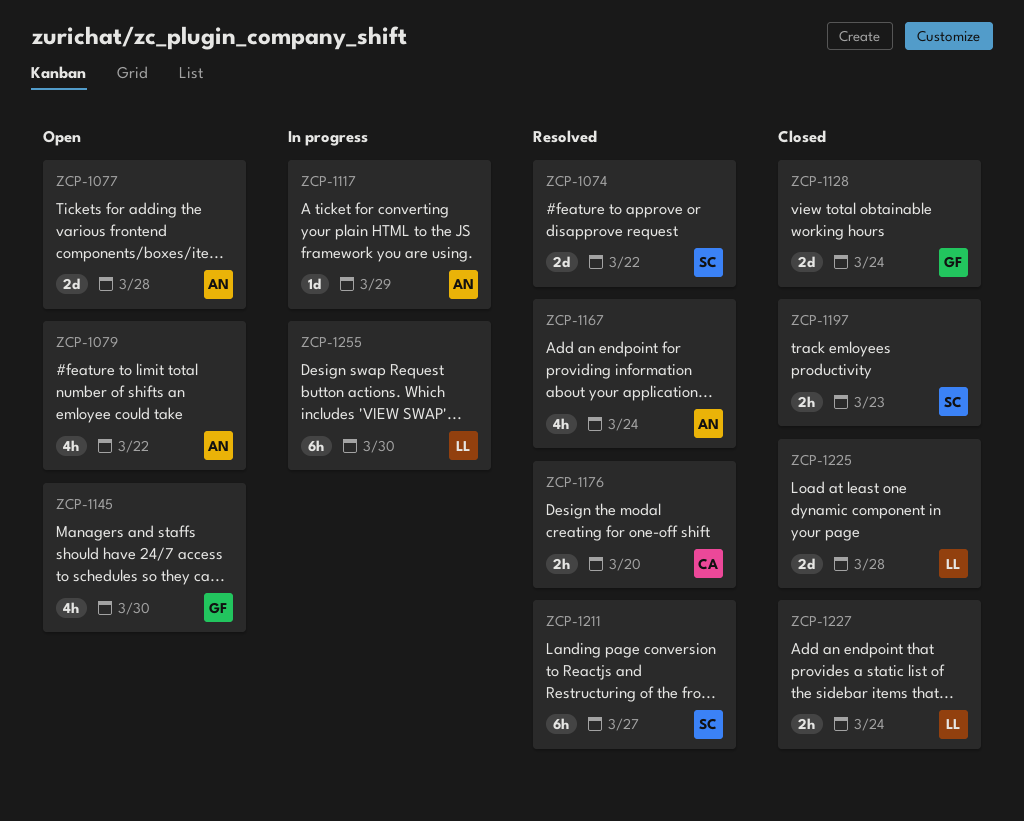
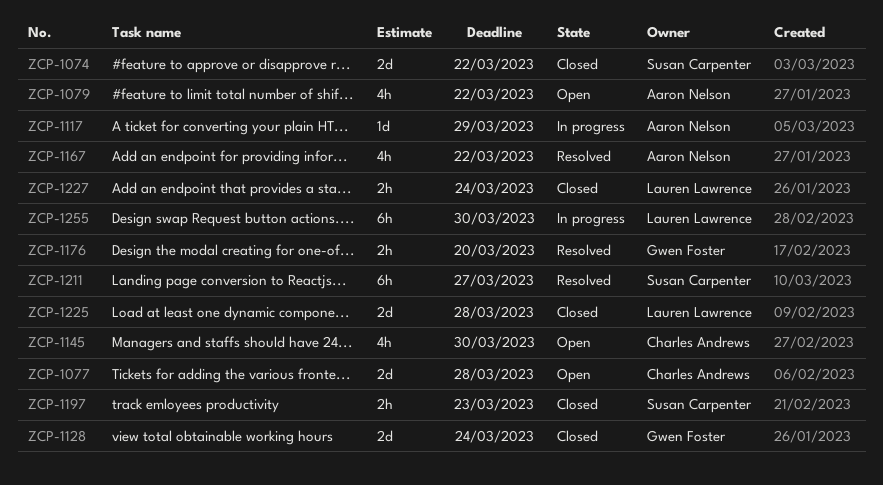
ZCP-1074, status: Resolved -> Closed
ZCP-1077, owner: Aaron Nelson -> Charles Andrews
ZCP-1145, owner: Gwen Foster -> Charles Andrews
ZCP-1167, due: Mar 24 -> Mar 22
ZCP-1176, owner: Charles Andrews -> Gwen Foster

